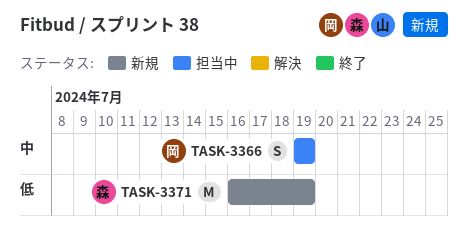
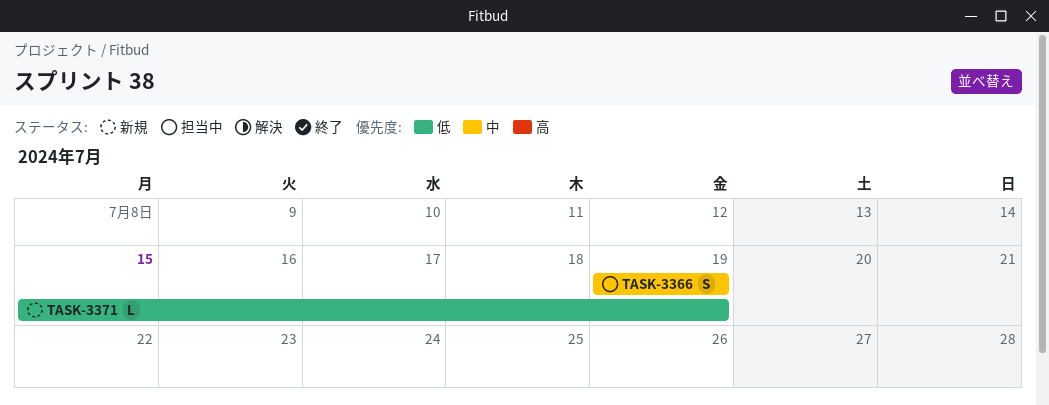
TASK-3371, estimate: M -> L
TASK-3371, start: Jul 16 -> Jul 15

